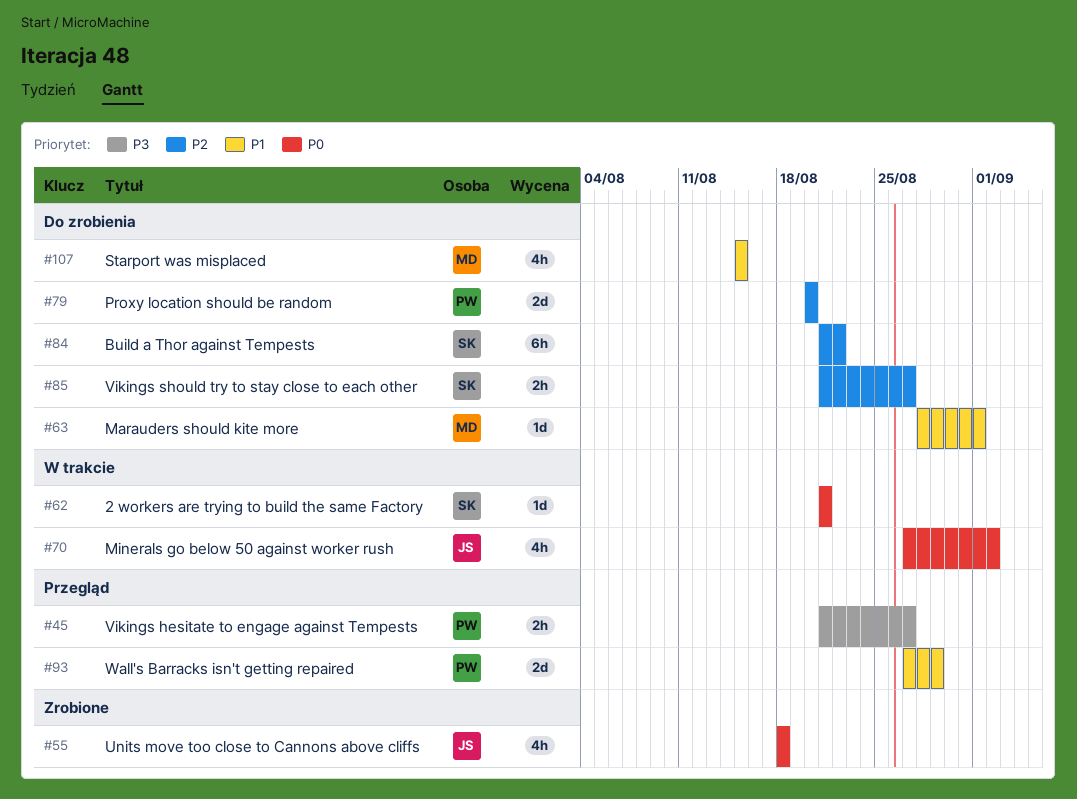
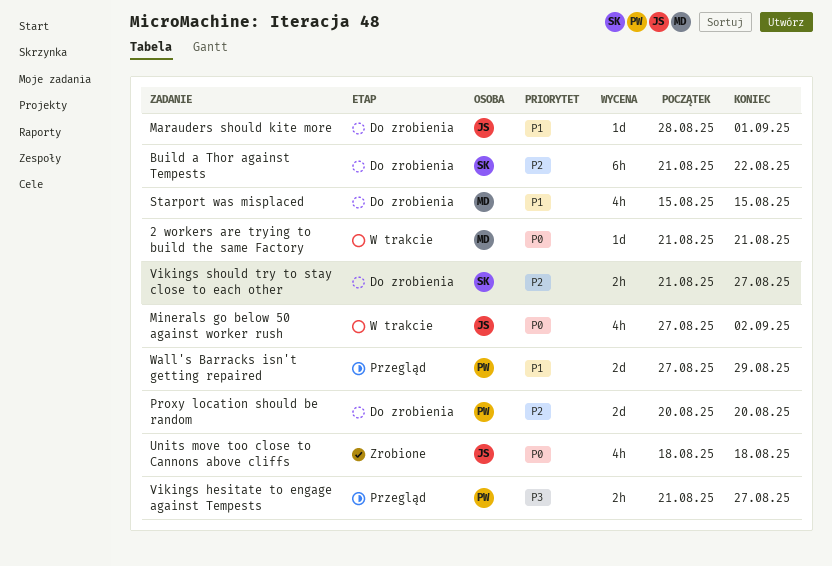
2 workers are trying to build the same Factory, owner: SK -> MD
Marauders should kite more, owner: MD -> JS

